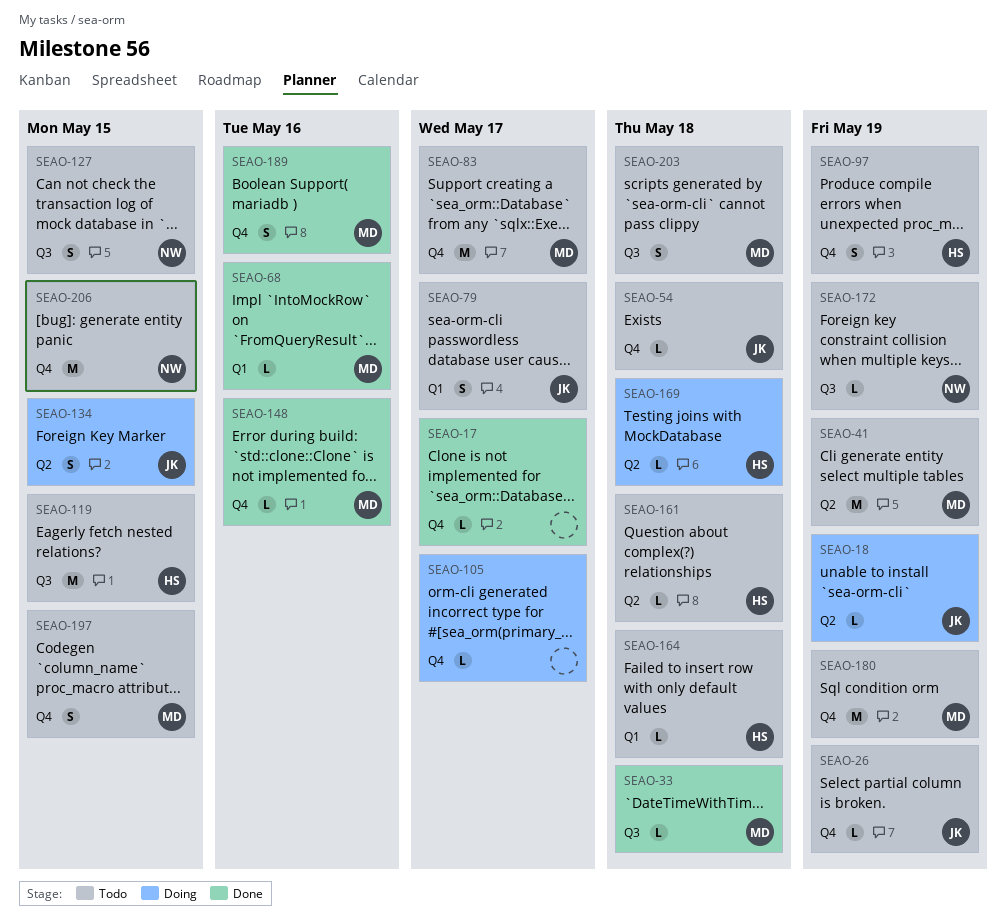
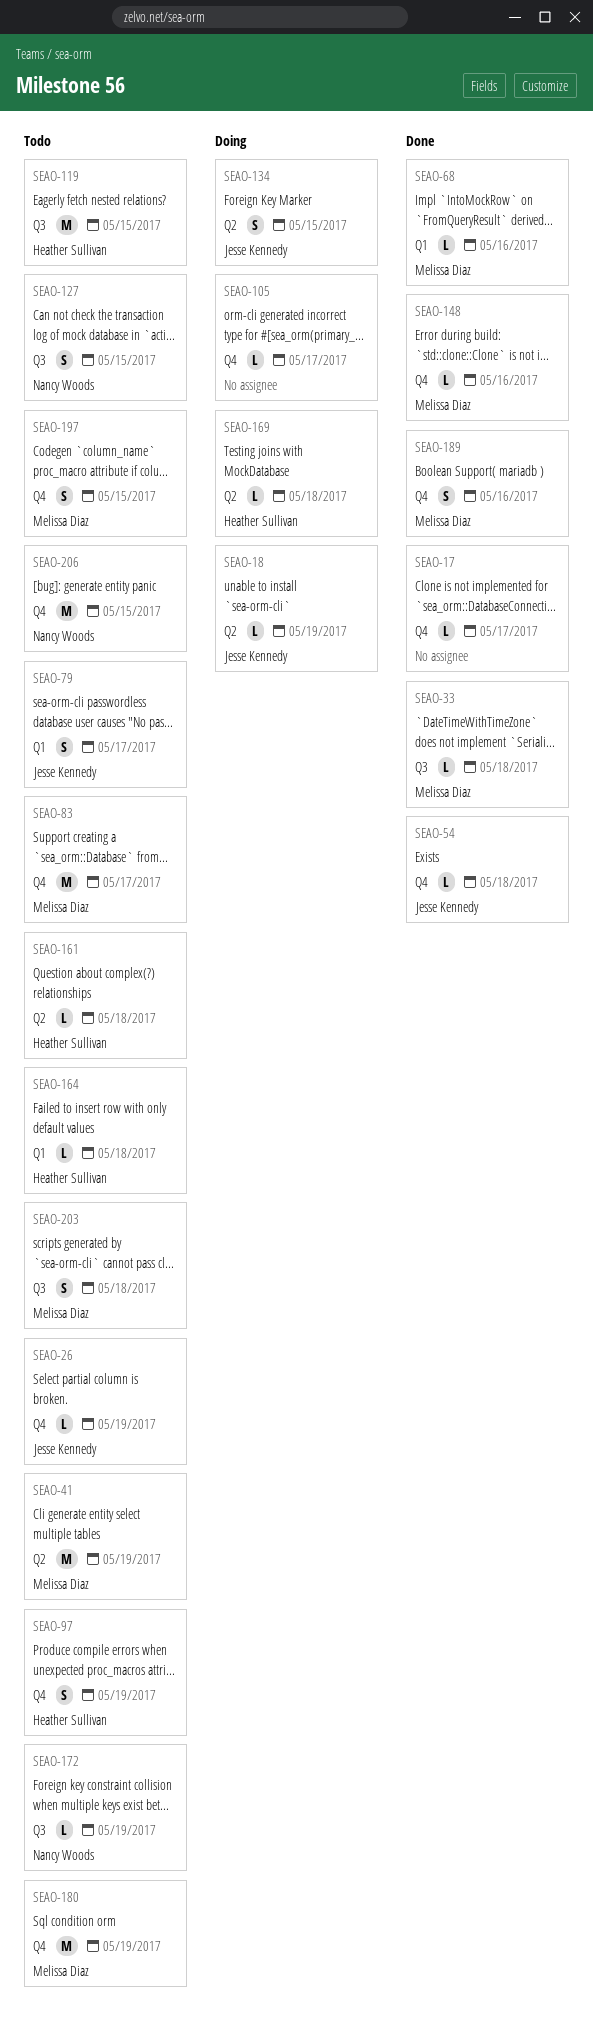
SEAO-54, status: Todo -> Done

